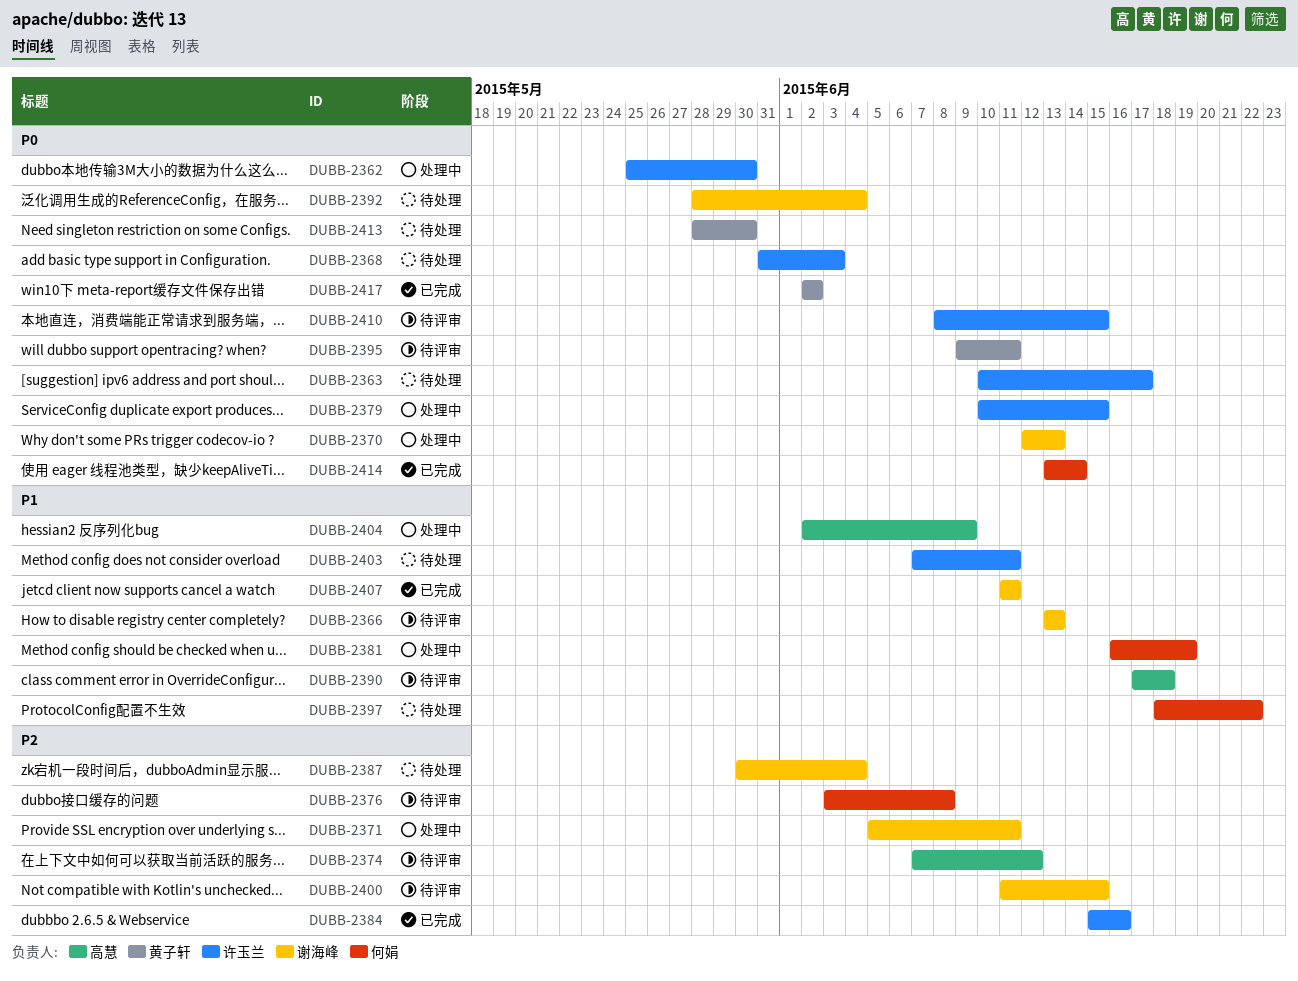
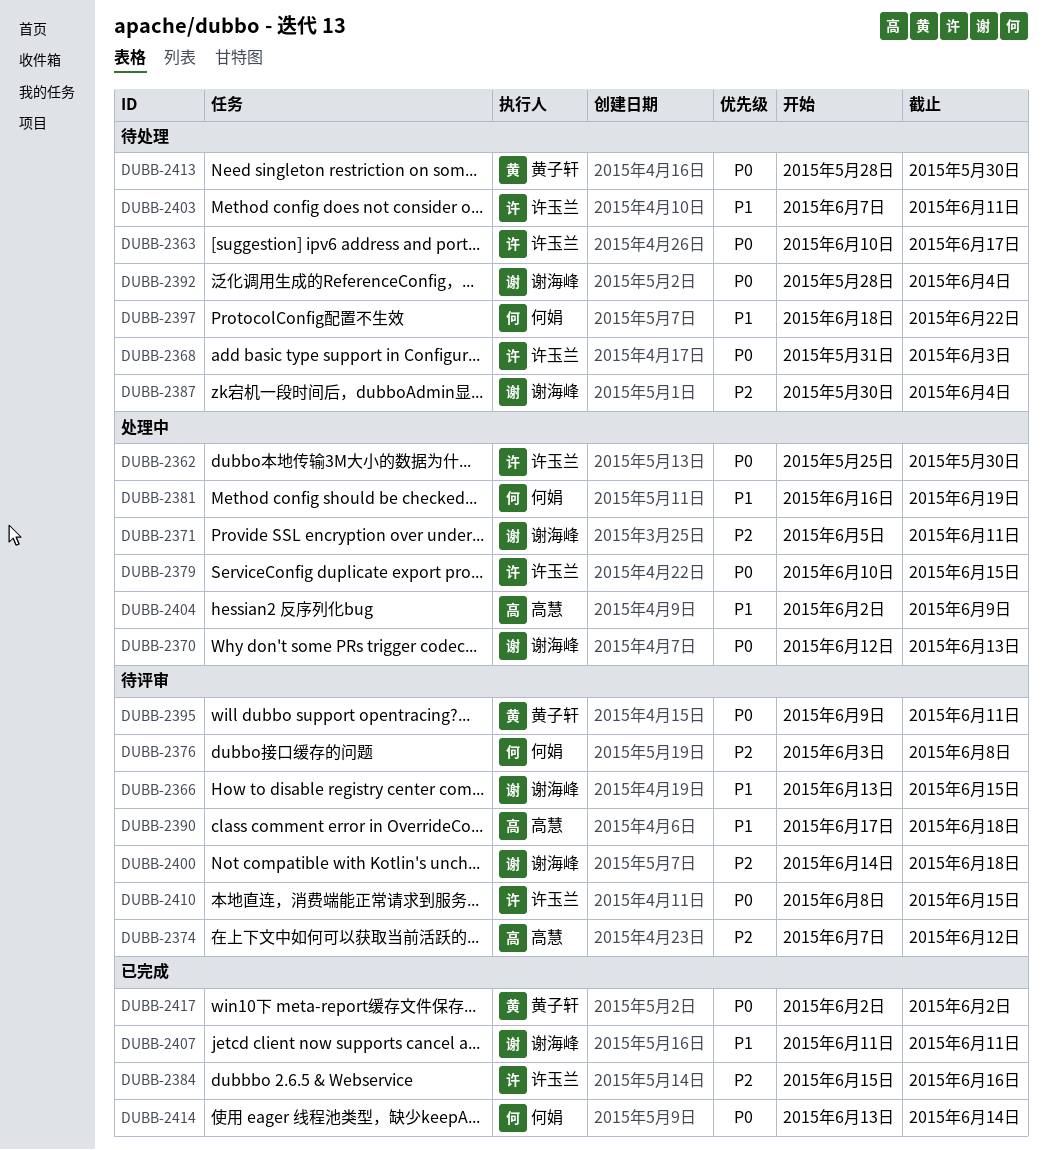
DUBB-2366, due: Jun 13 -> Jun 15
DUBB-2400, start: Jun 11 -> Jun 14
DUBB-2400, due: Jun 15 -> Jun 18

